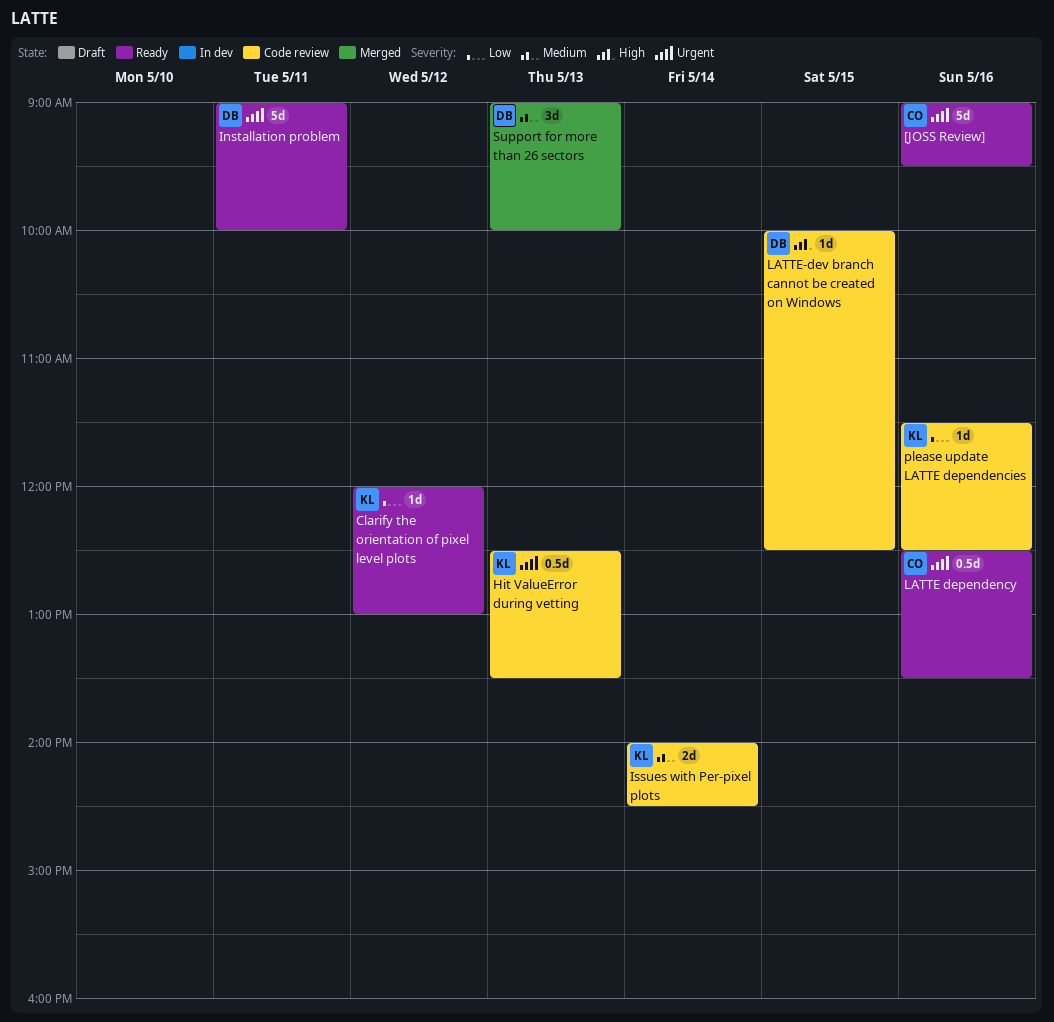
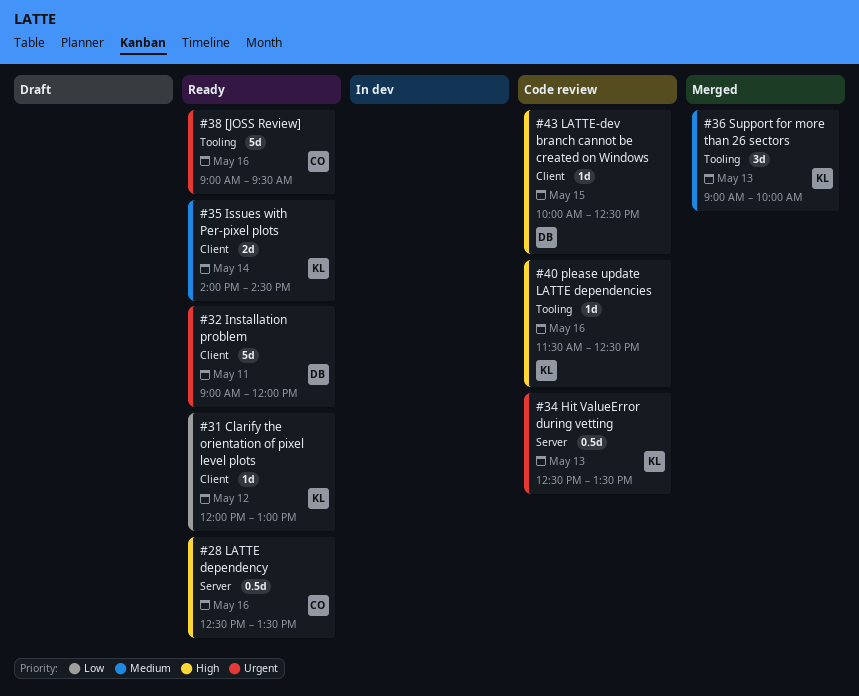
Installation problem, ends: 10:00 -> 12:00
Issues with Per-pixel plots, status: Code review -> Ready
LATTE dependency, priority: Urgent -> High
please update LATTE dependencies, priority: Low -> High
Support for more than 26 sectors, owner: DB -> KL

